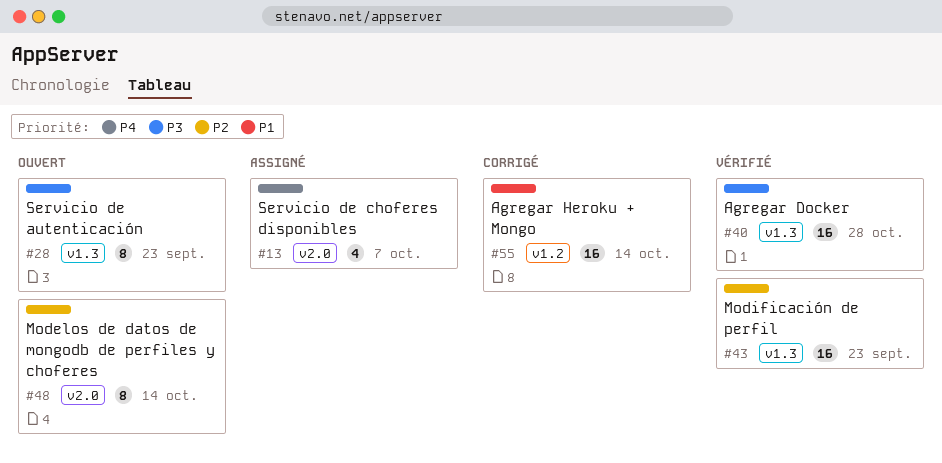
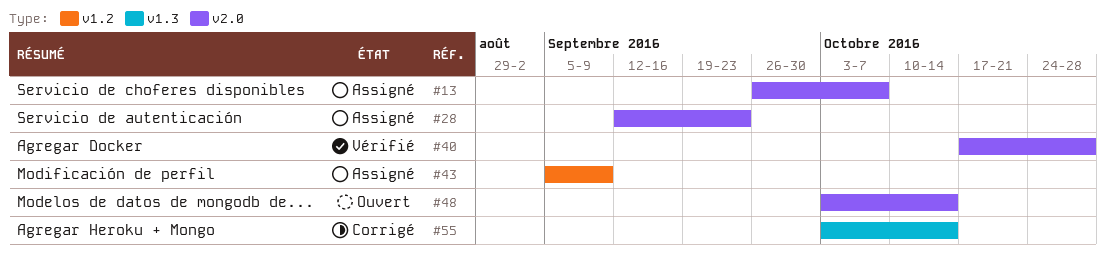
#28, status: Ouvert -> Assigné
#28, label: v1.3 -> v2.0
#40, label: v1.3 -> v2.0
#43, status: Vérifié -> Assigné
#43, label: v1.3 -> v1.2
#43, due: Sep 23 -> Sep 9
#55, label: v1.2 -> v1.3

